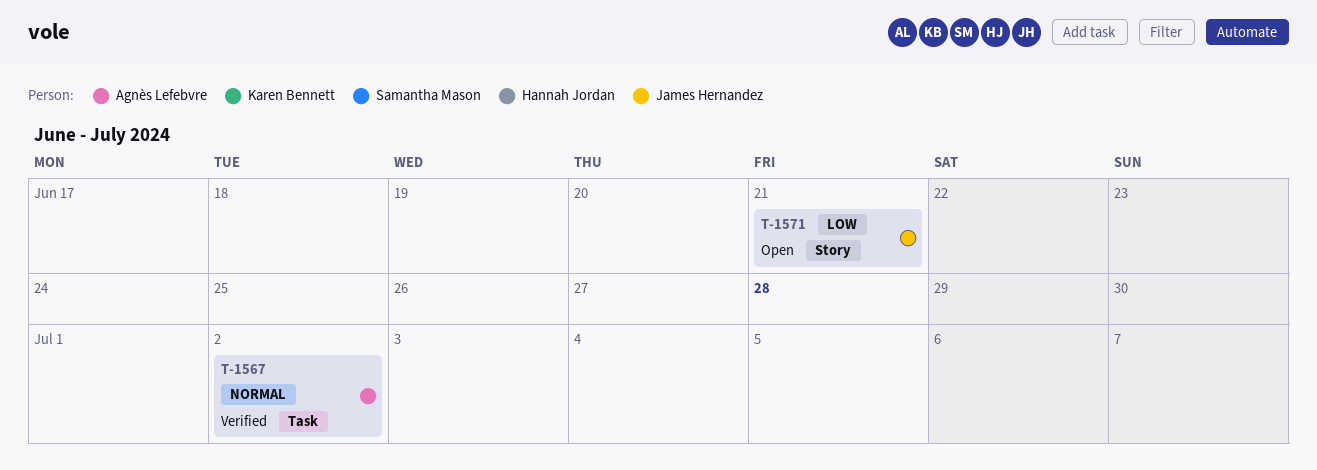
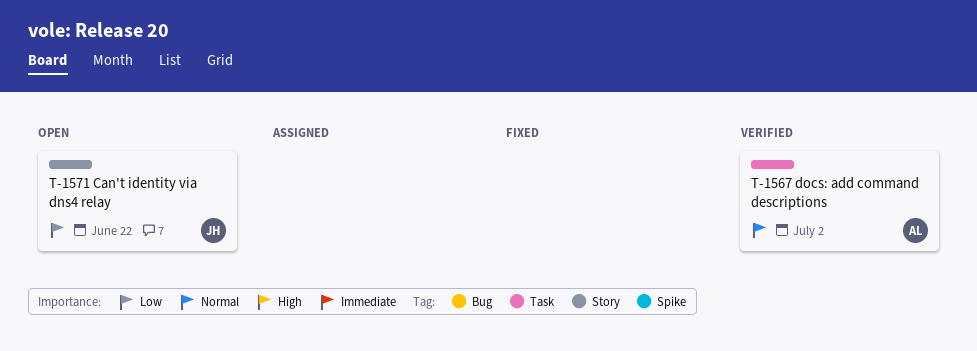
T-1571, due: Jun 21 -> Jun 22

